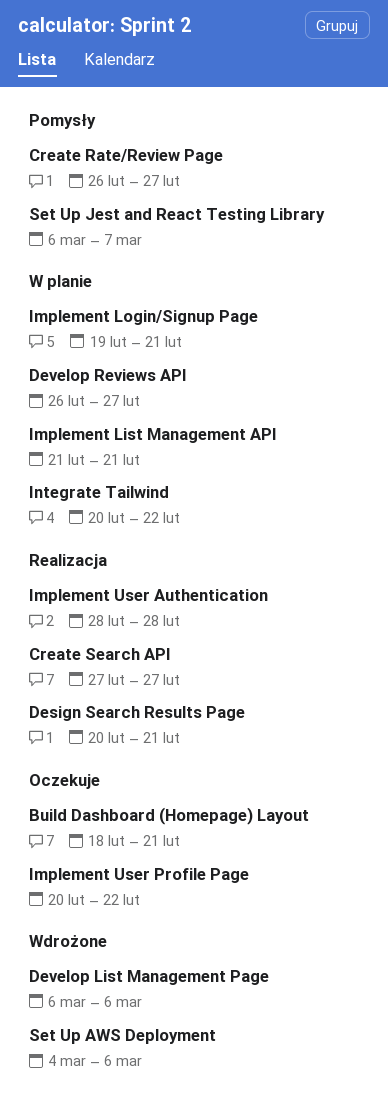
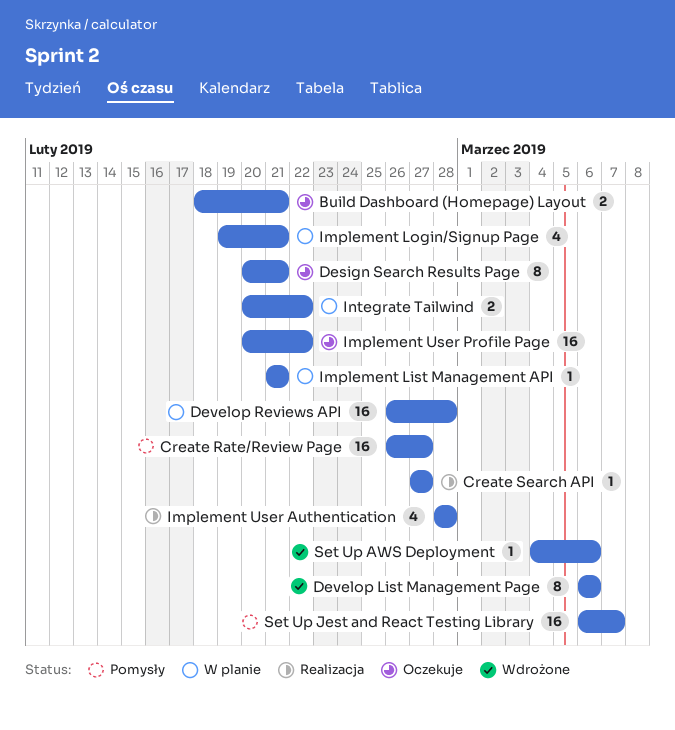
Design Search Results Page, status: Realizacja -> Oczekuje
Develop Reviews API, due: Feb 27 -> Feb 28

